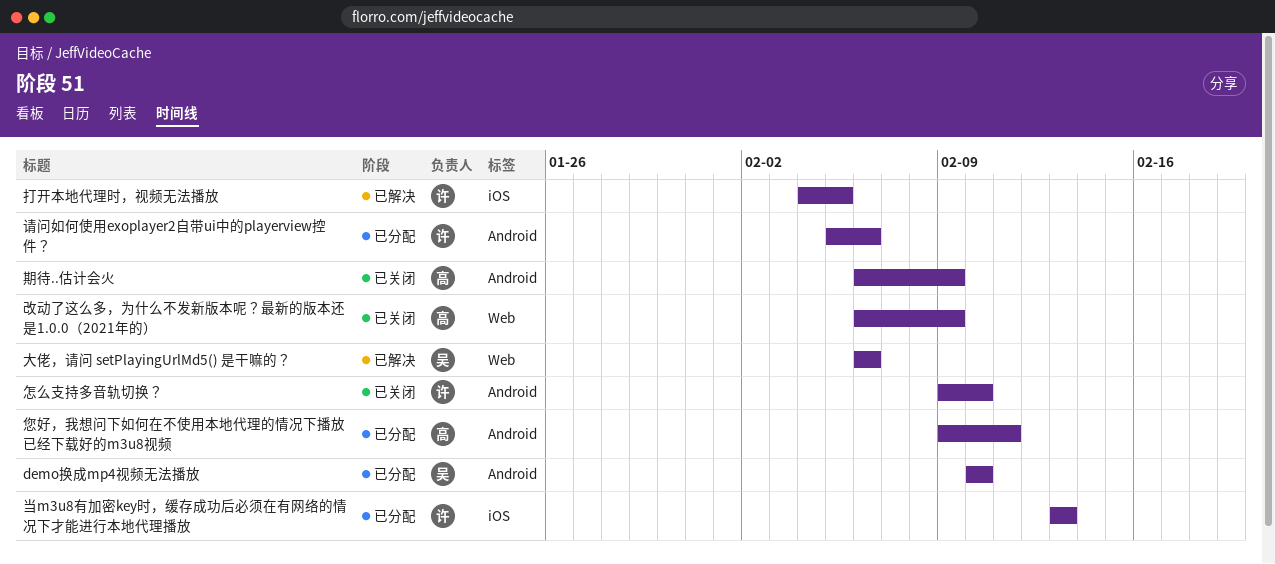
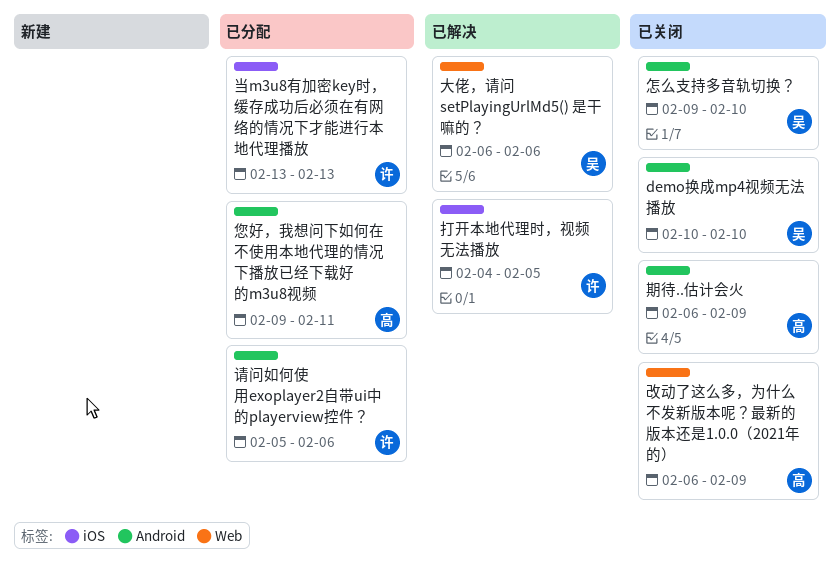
demo换成mp4视频无法播放, status: 已分配 -> 已关闭
怎么支持多音轨切换？, owner: 许 -> 吴

